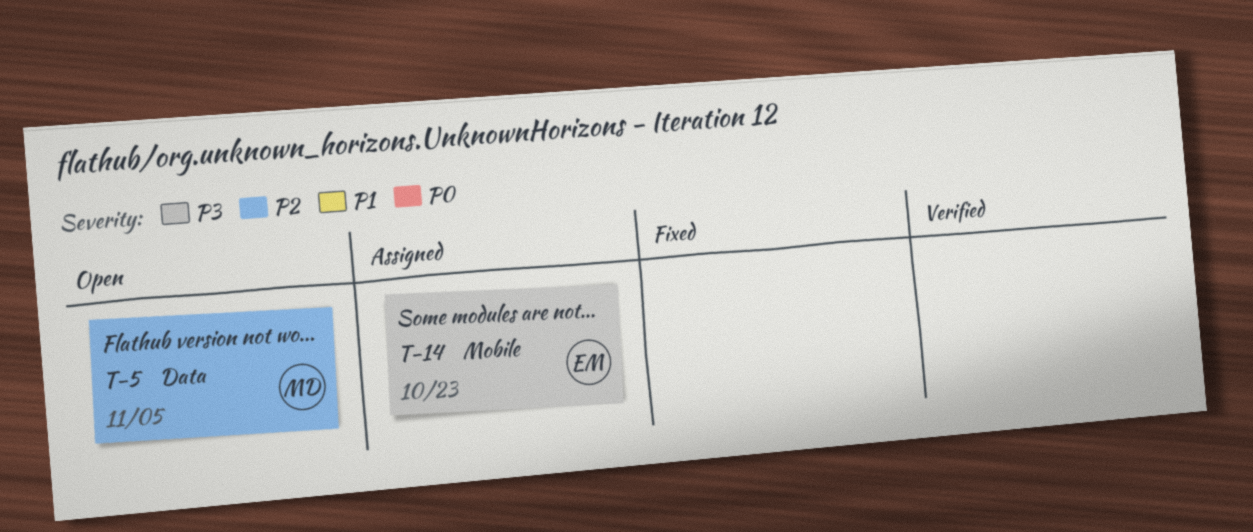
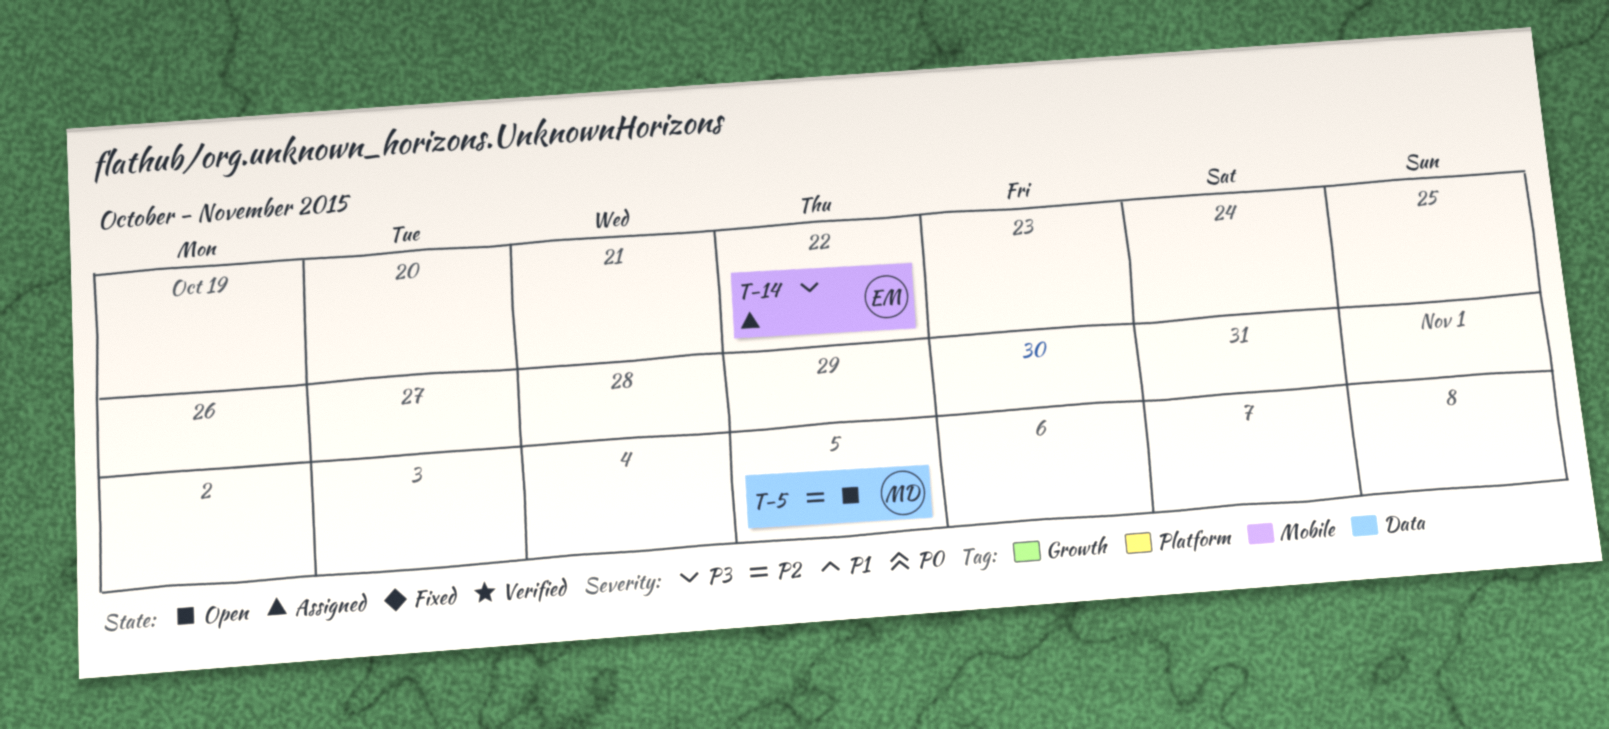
T-14, due: Oct 23 -> Oct 22

